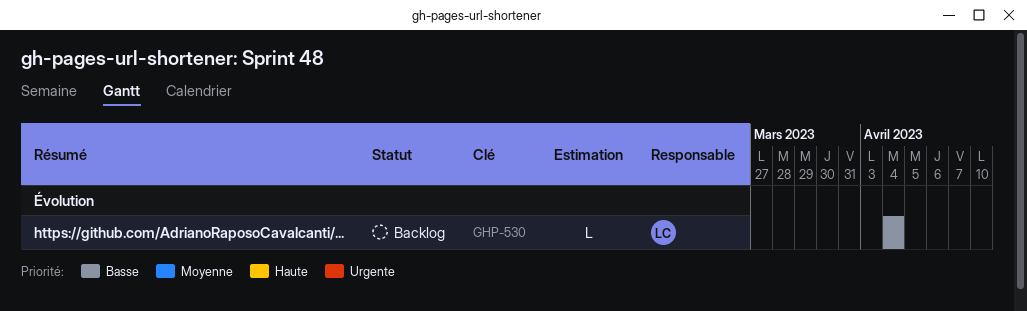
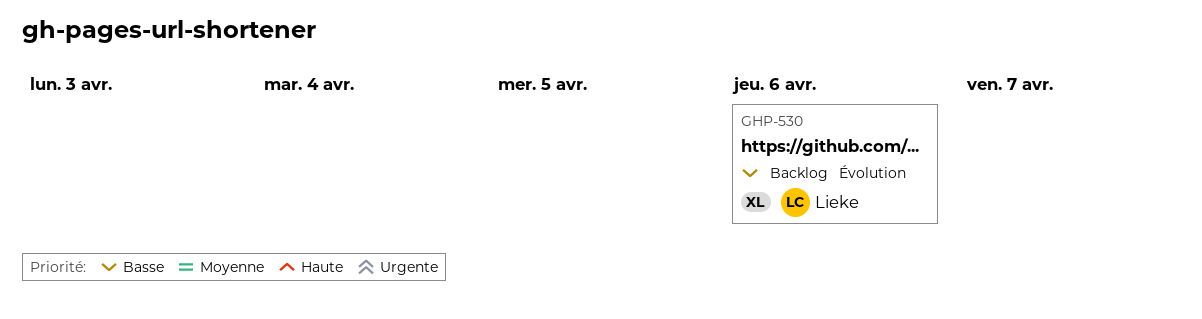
GHP-530, estimate: L -> XL
GHP-530, due: Apr 4 -> Apr 6

